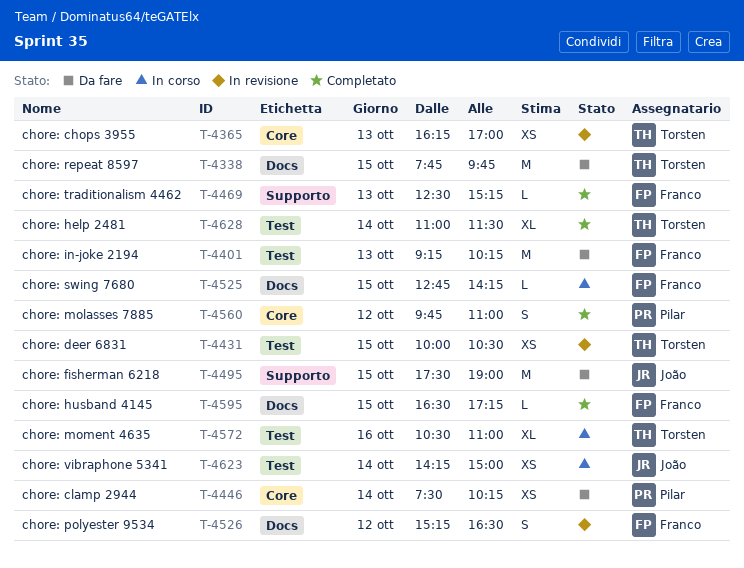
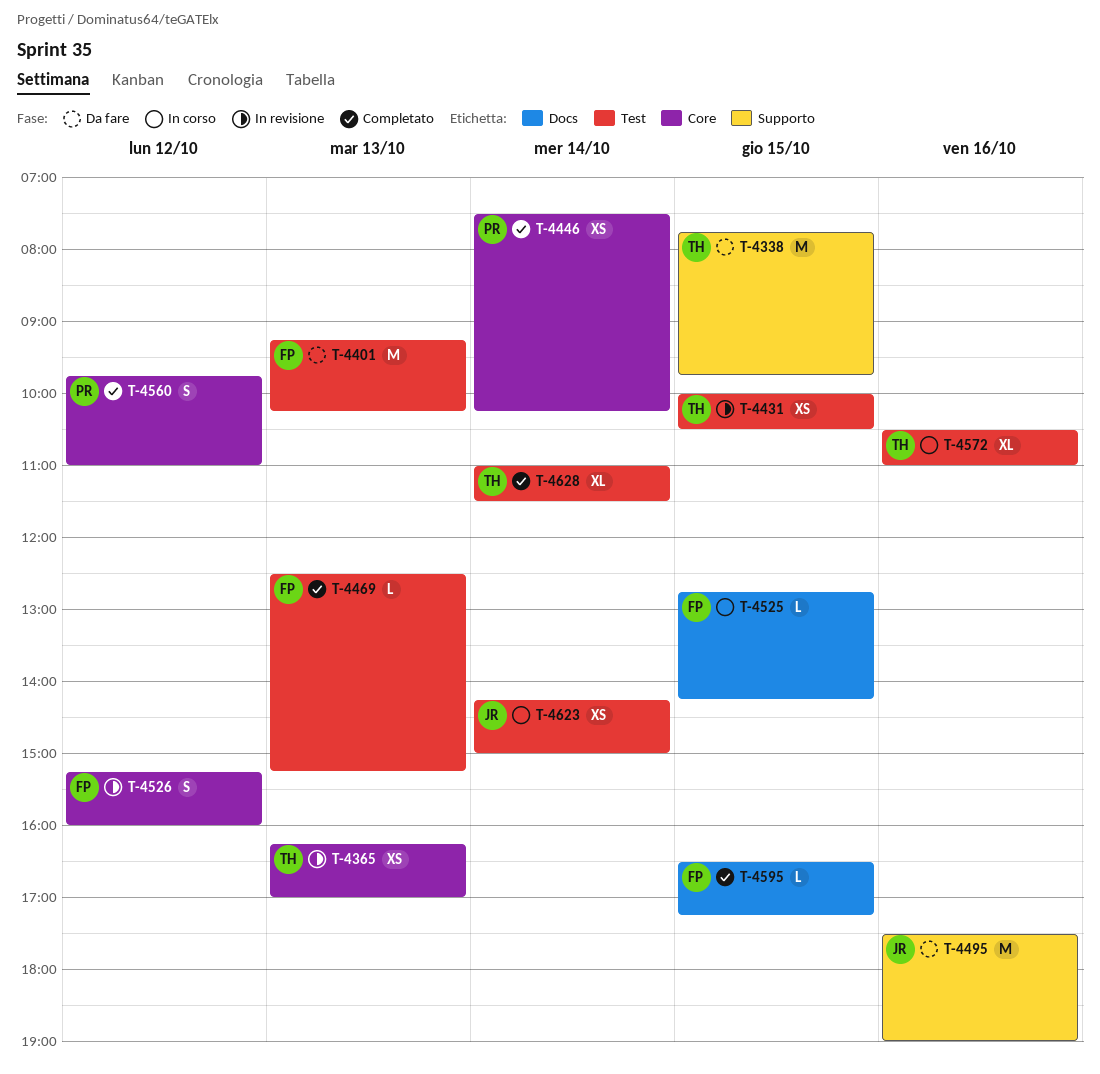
T-4338, label: Docs -> Supporto
T-4446, status: Da fare -> Completato
T-4469, label: Supporto -> Test
T-4495, day: Oct 15 -> Oct 16
T-4526, label: Docs -> Core
T-4526, ends: 16:30 -> 16:00

